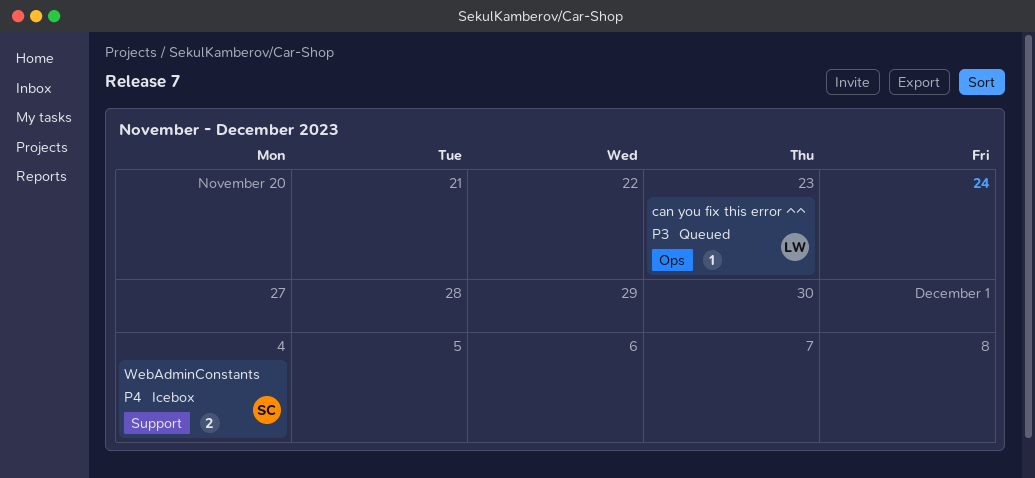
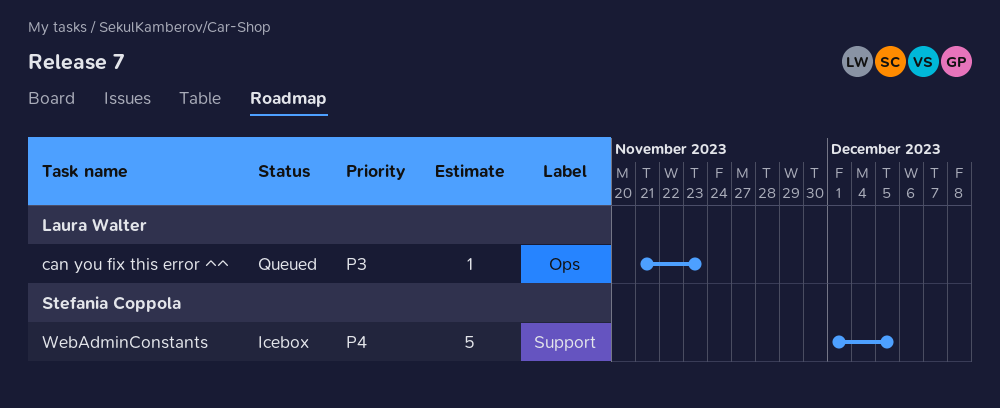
WebAdminConstants, estimate: 2 -> 5
WebAdminConstants, due: Dec 4 -> Dec 5

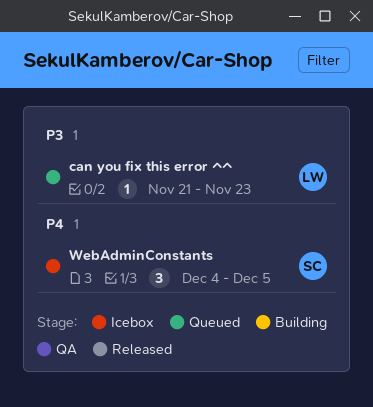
WebAdminConstants, estimate: 5 -> 3
WebAdminConstants, start: Dec 1 -> Dec 4

